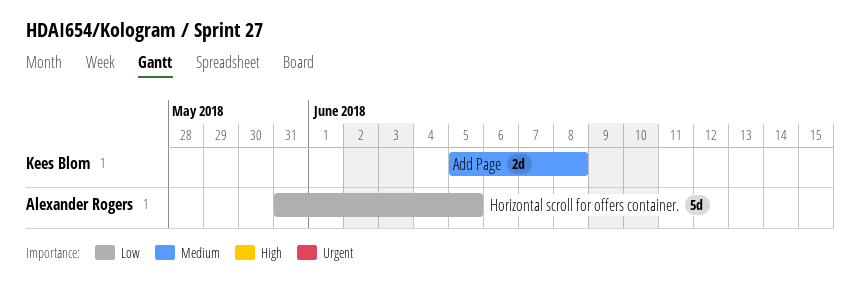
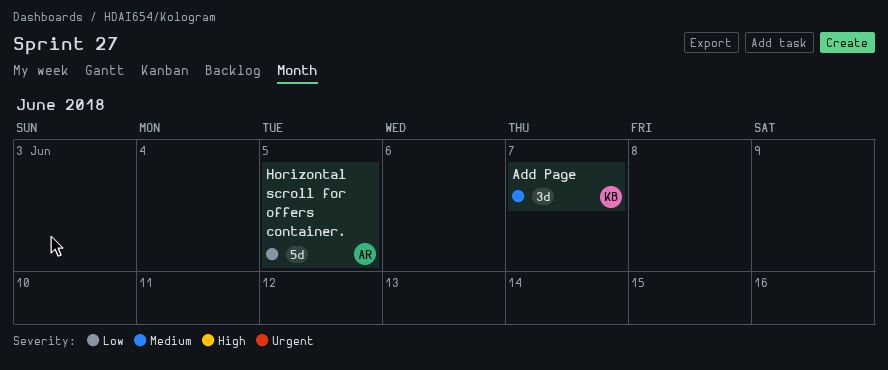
Add Page, estimate: 2d -> 3d
Add Page, due: Jun 8 -> Jun 7

